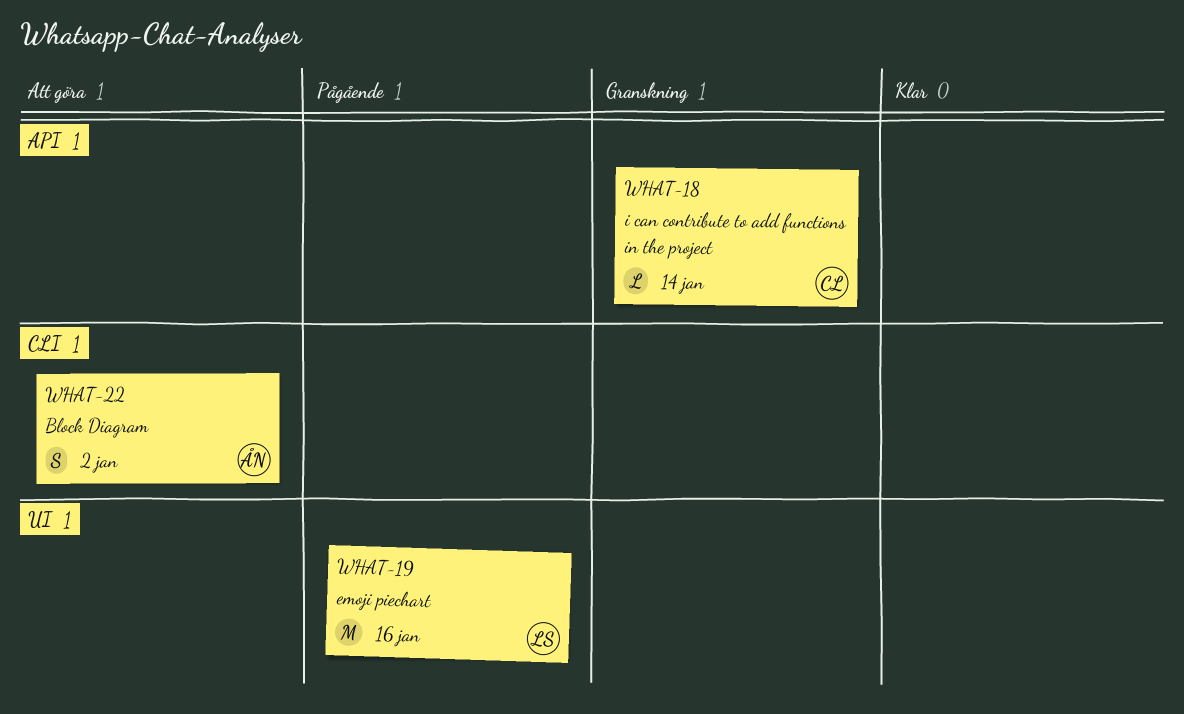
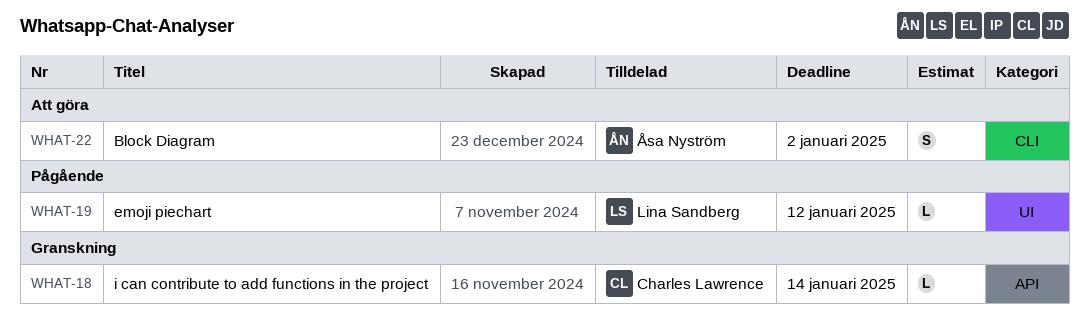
WHAT-19, estimate: M -> L
WHAT-19, due: Jan 16 -> Jan 12

